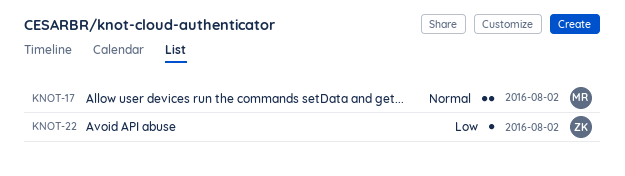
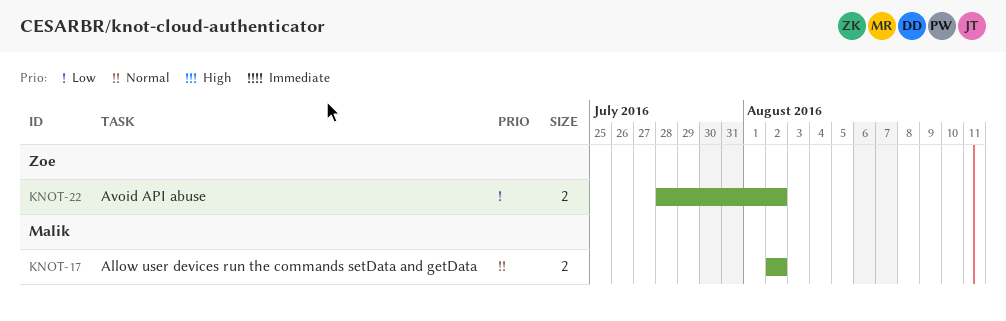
KNOT-22, estimate: 1 -> 2

